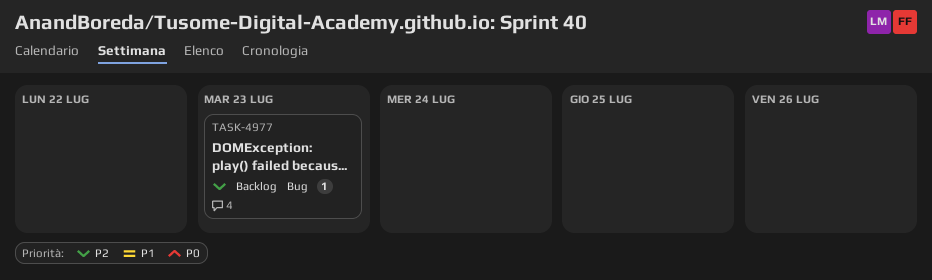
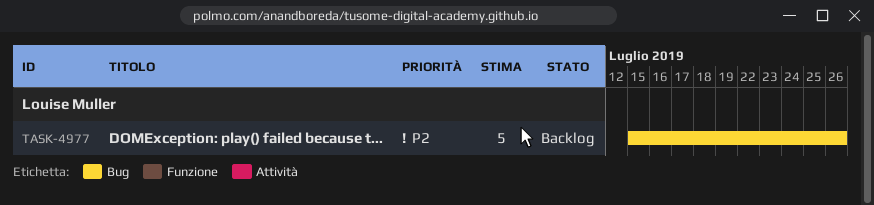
TASK-4977, estimate: 1 -> 5
TASK-4977, due: Jul 23 -> Jul 26

